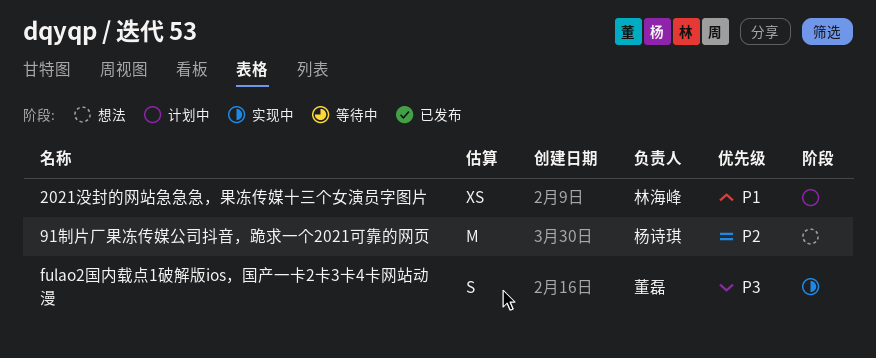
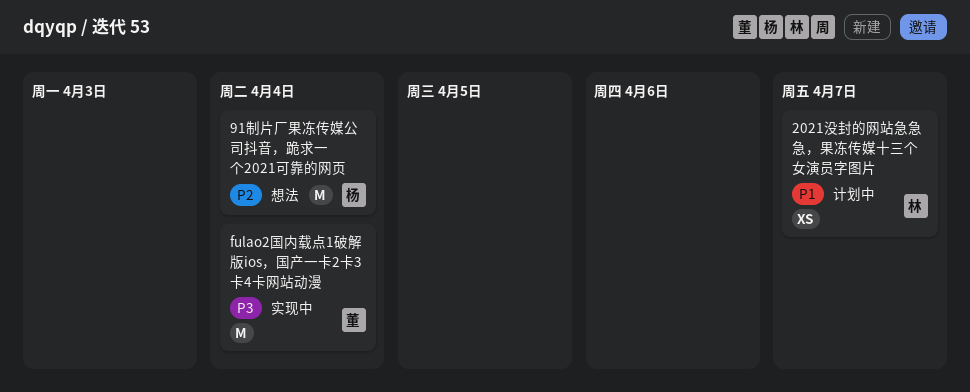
fulao2国内载点1破解版ios，国产一卡2卡3卡4卡网站动漫, estimate: S -> M

